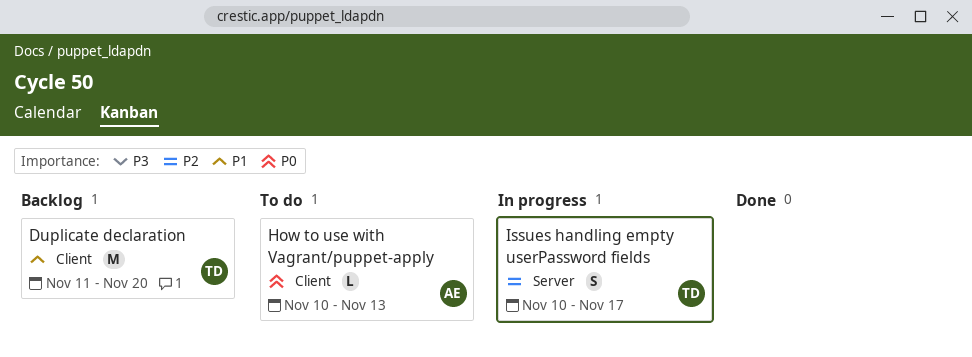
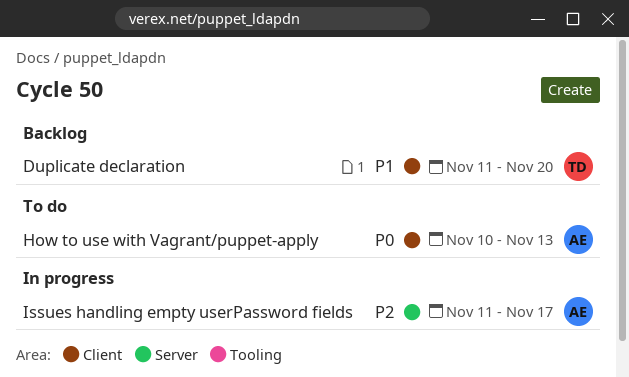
Issues handling empty userPassword fields, owner: TD -> AE
Issues handling empty userPassword fields, start: Nov 10 -> Nov 11

